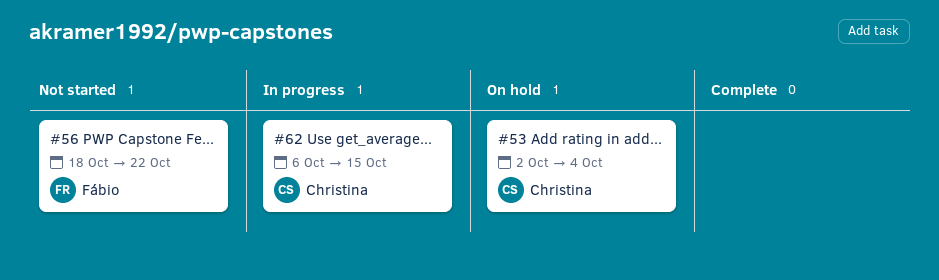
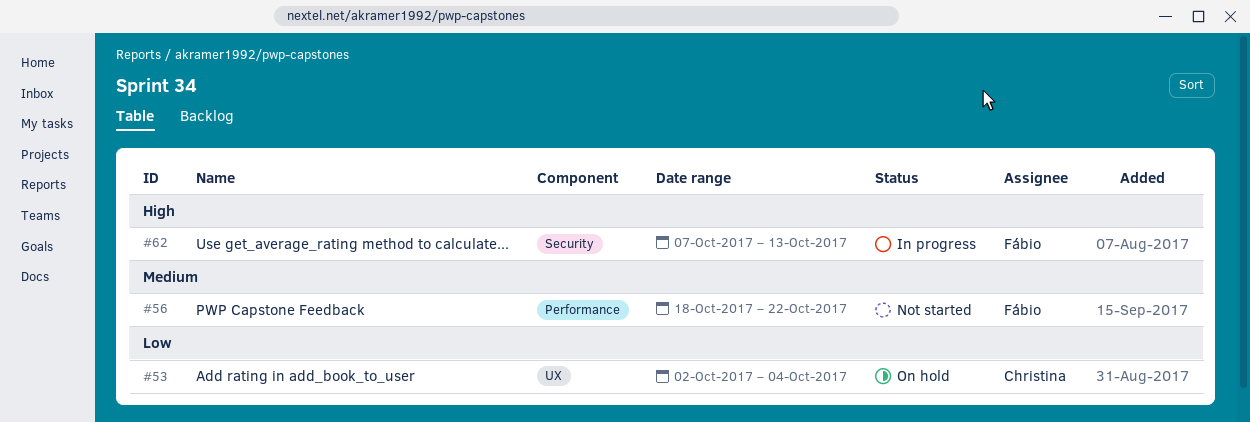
#62, owner: Christina -> Fábio
#62, start: Oct 6 -> Oct 7
#62, due: Oct 15 -> Oct 13

